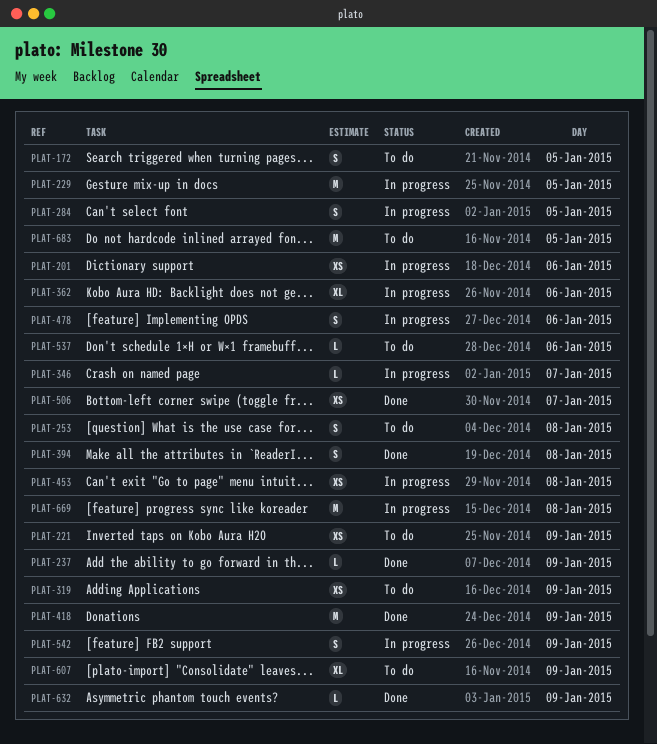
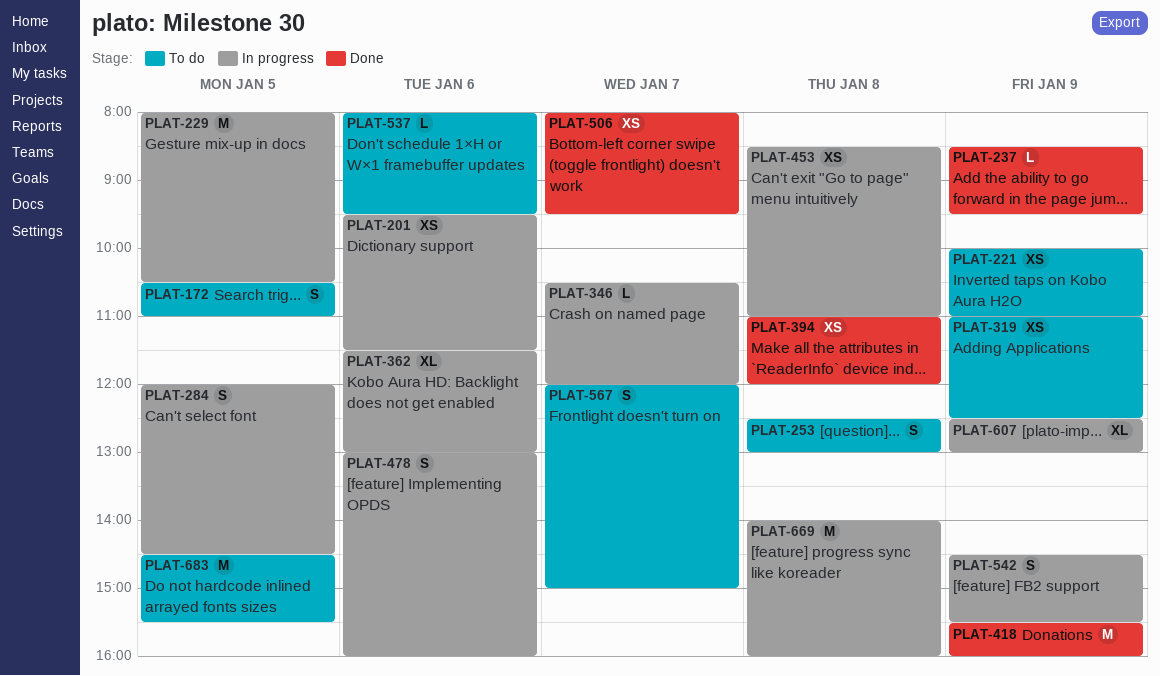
PLAT-394, estimate: S -> XS
PLAT-567: none -> present
PLAT-607, status: To do -> In progress
PLAT-632: present -> none

